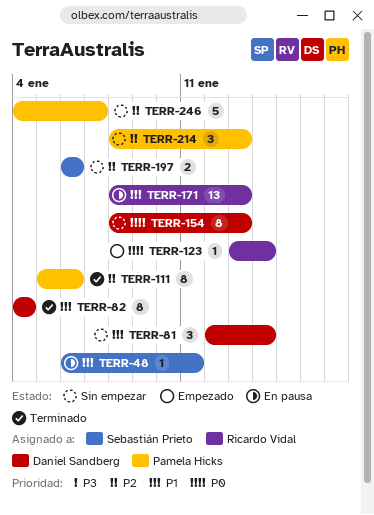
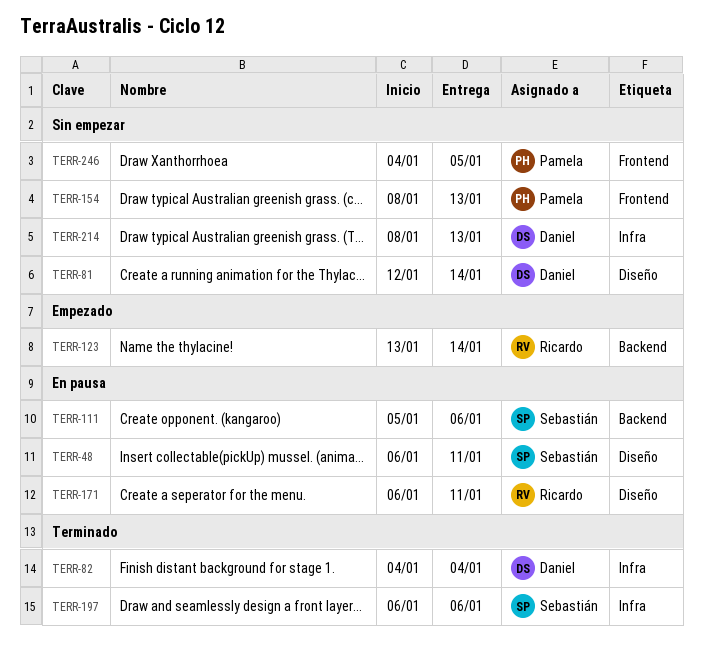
TERR-111, status: Terminado -> En pausa
TERR-111, owner: Pamela Hicks -> Sebastián Prieto
TERR-154, owner: Daniel Sandberg -> Pamela Hicks
TERR-171, start: Jan 8 -> Jan 6
TERR-171, due: Jan 13 -> Jan 11
TERR-197, status: Sin empezar -> Terminado
TERR-214, owner: Pamela Hicks -> Daniel Sandberg
TERR-246, due: Jan 7 -> Jan 5

